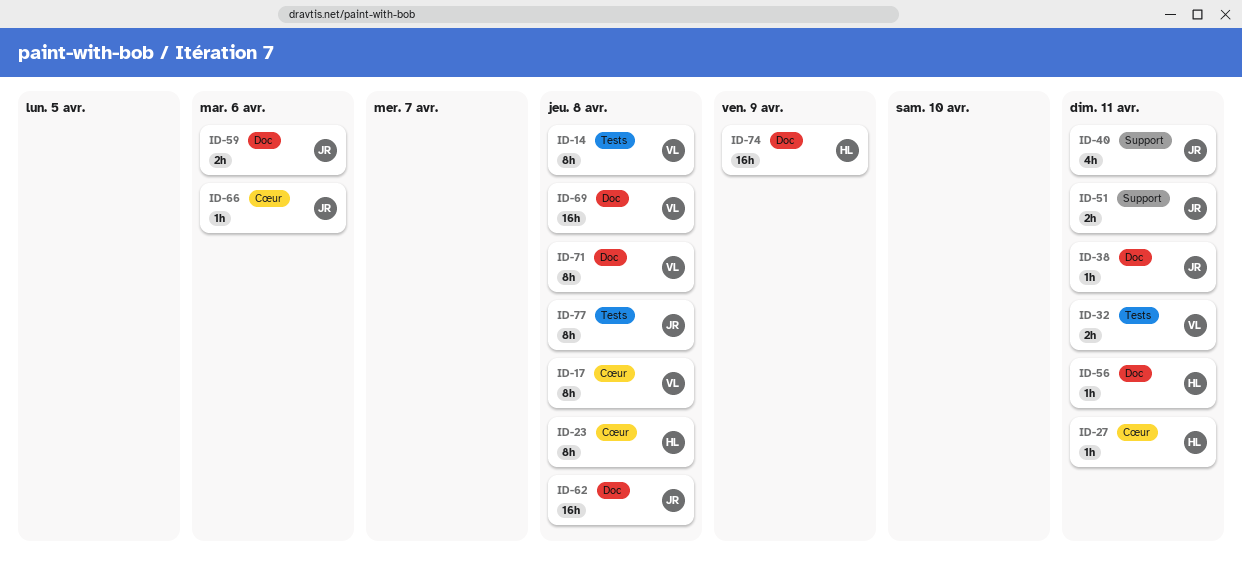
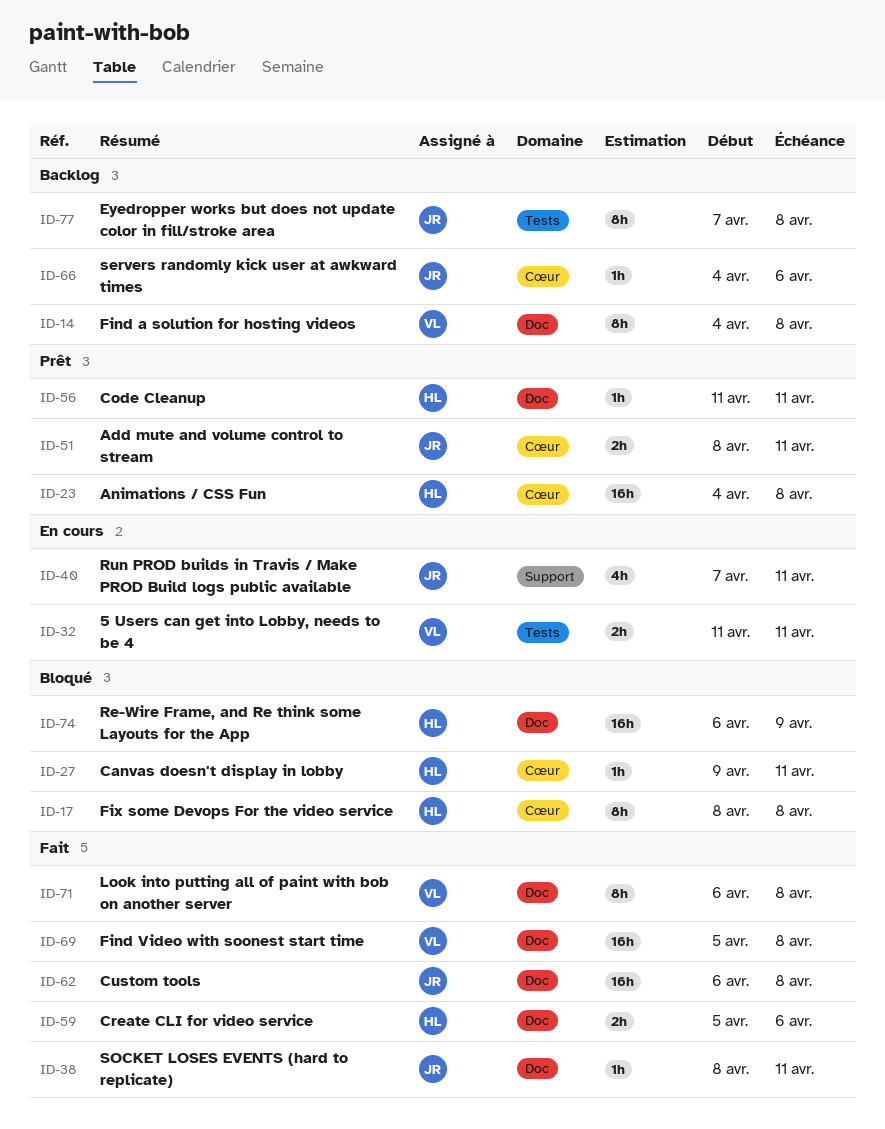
ID-14, label: Tests -> Doc
ID-17, owner: VL -> HL
ID-23, estimate: 8h -> 16h
ID-51, label: Support -> Cœur
ID-59, owner: JR -> HL

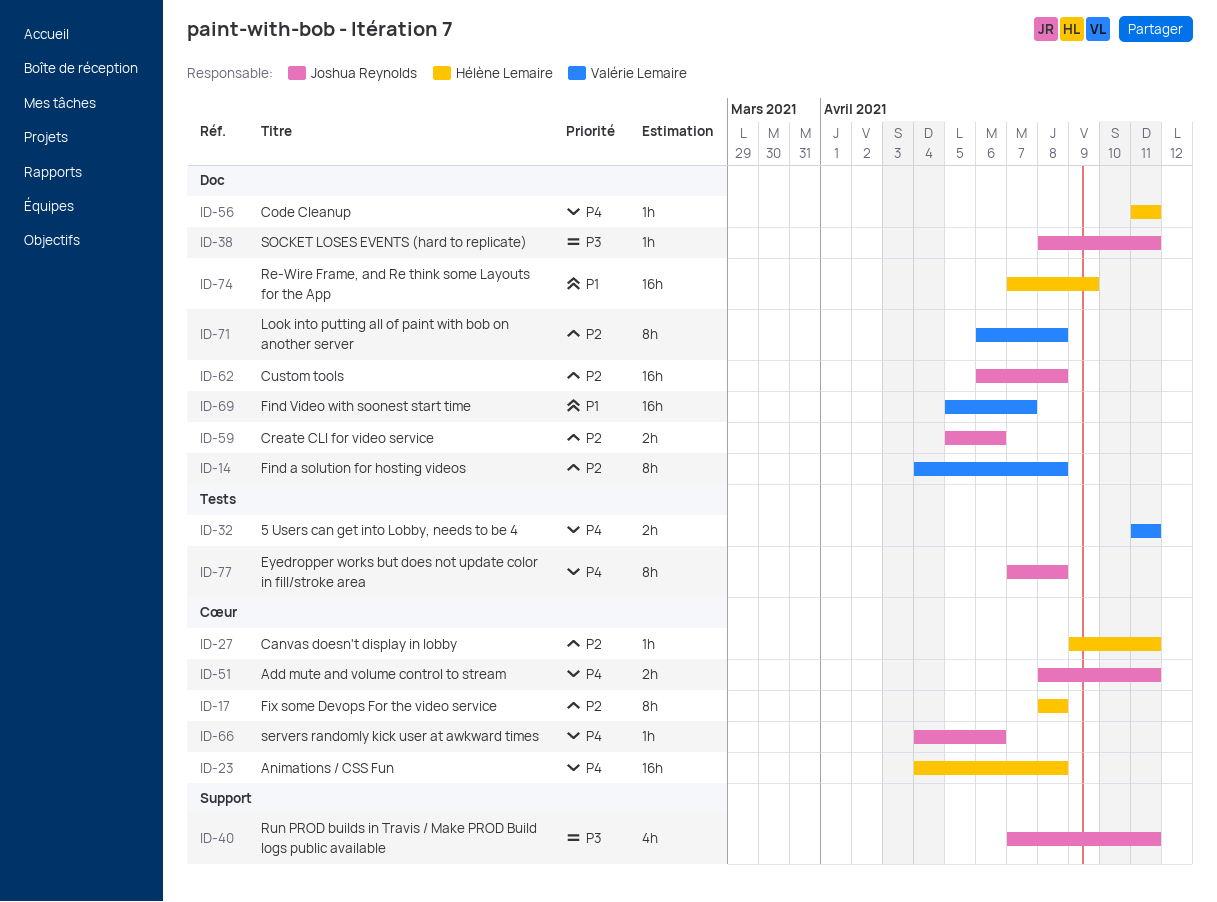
ID-59, owner: Hélène Lemaire -> Joshua Reynolds
ID-69, due: Apr 8 -> Apr 7
ID-74, start: Apr 6 -> Apr 7

